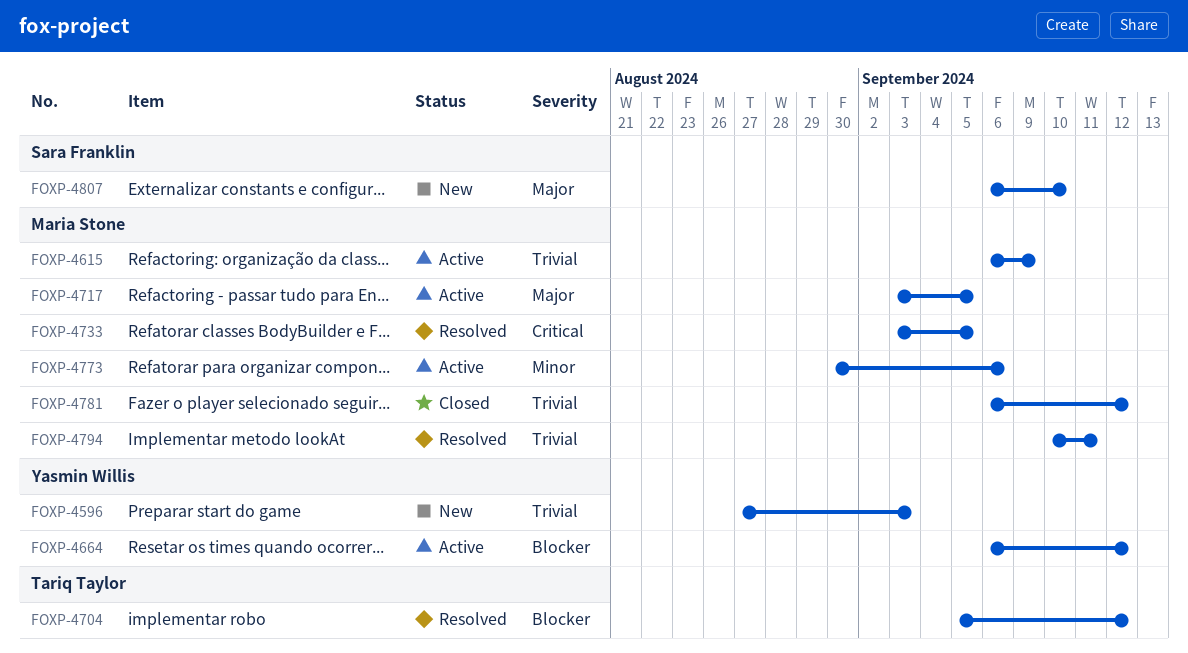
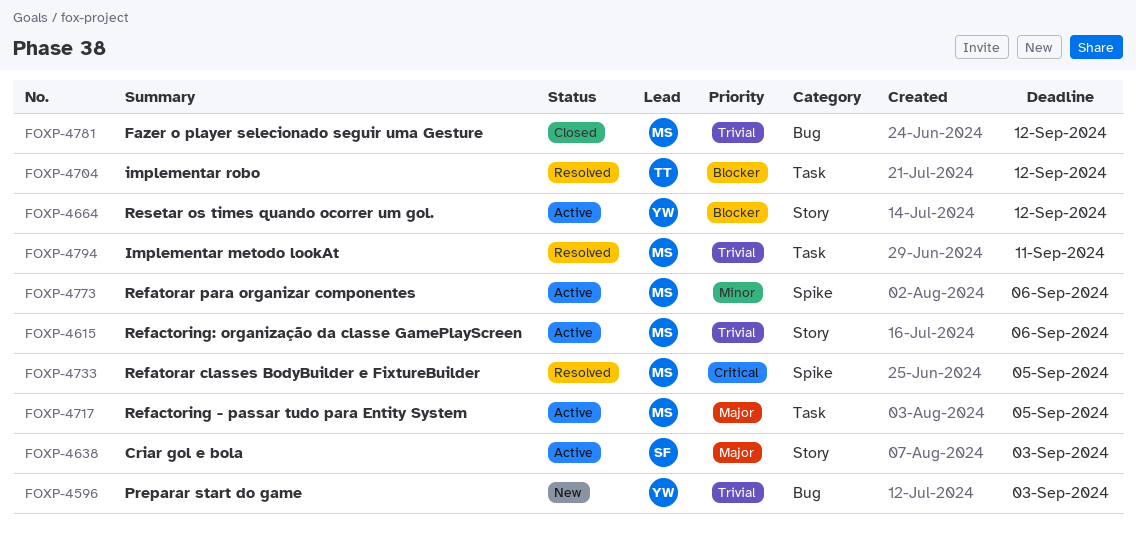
FOXP-4615, due: Sep 9 -> Sep 6
FOXP-4638: none -> present
FOXP-4807: present -> none

